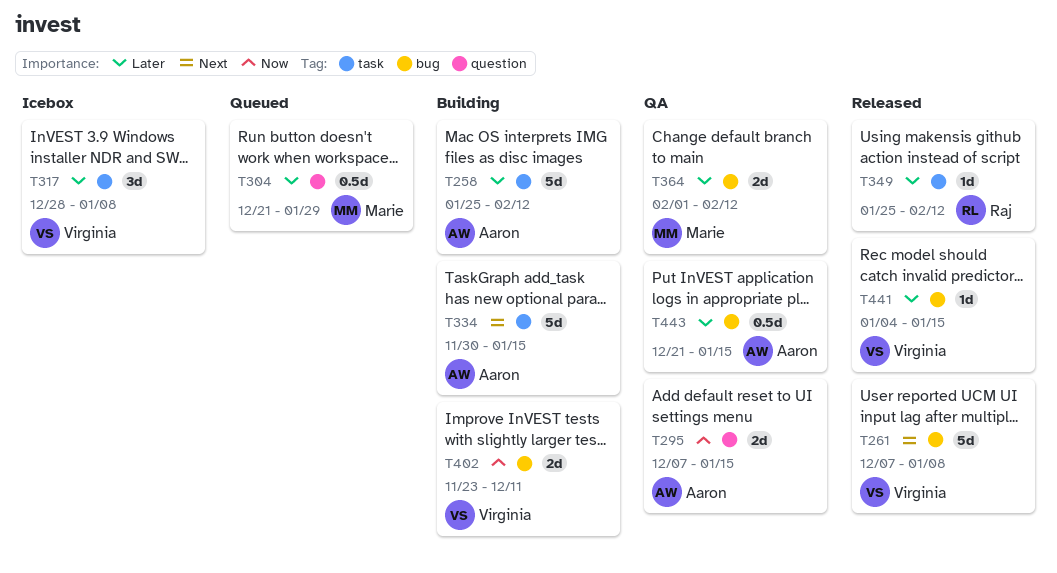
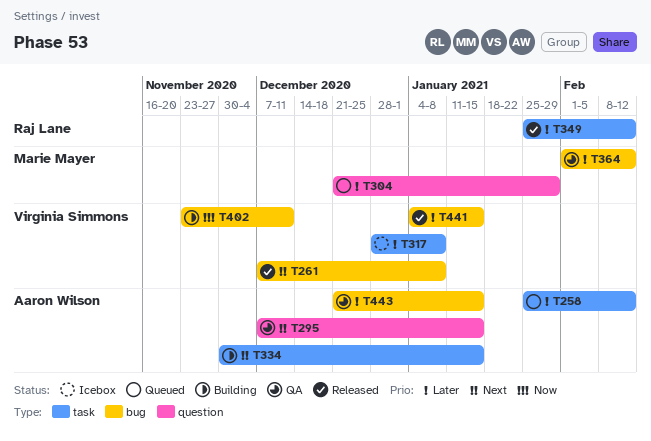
T258, status: Building -> Queued
T295, priority: Now -> Next

